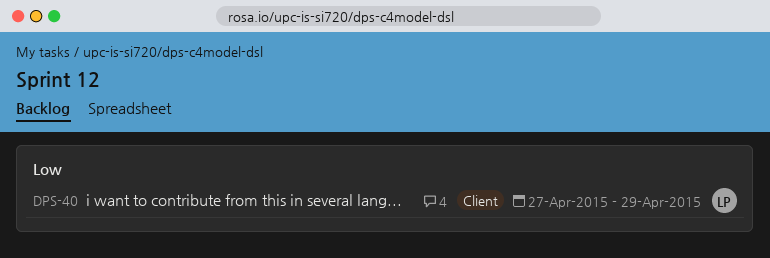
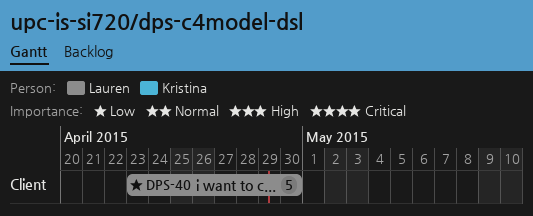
DPS-40, start: Apr 27 -> Apr 23
DPS-40, due: Apr 29 -> Apr 30

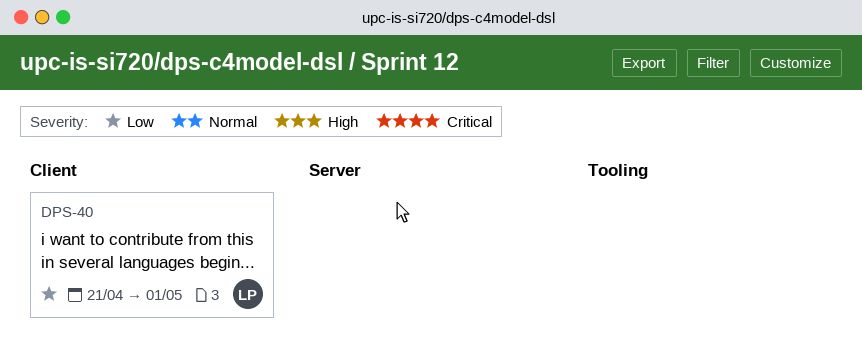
DPS-40, start: Apr 23 -> Apr 21
DPS-40, due: Apr 30 -> May 1

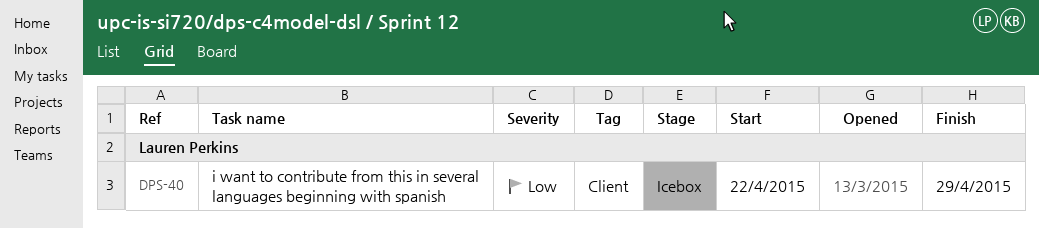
DPS-40, start: Apr 21 -> Apr 22
DPS-40, due: May 1 -> Apr 29

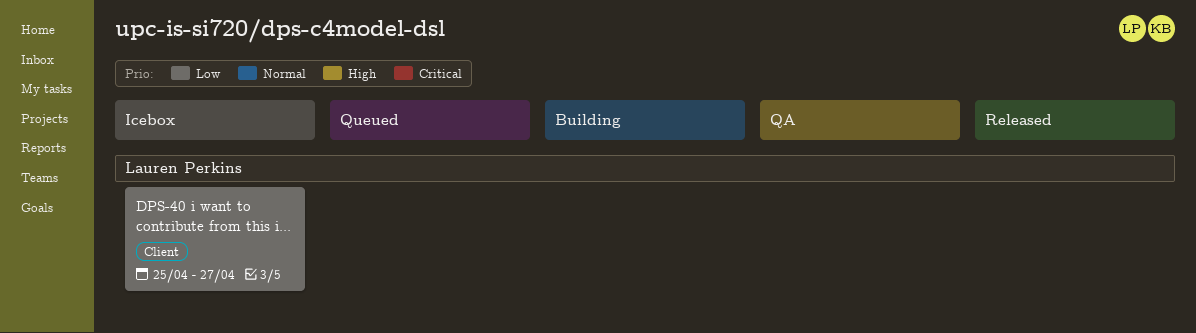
DPS-40, start: Apr 22 -> Apr 25
DPS-40, due: Apr 29 -> Apr 27

